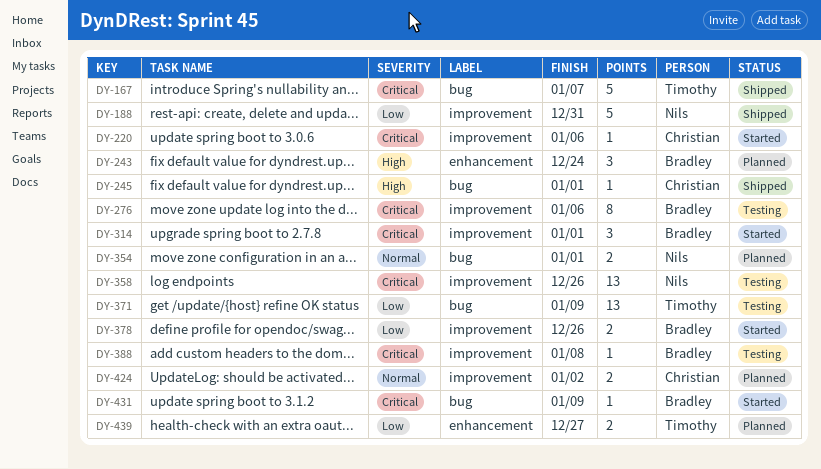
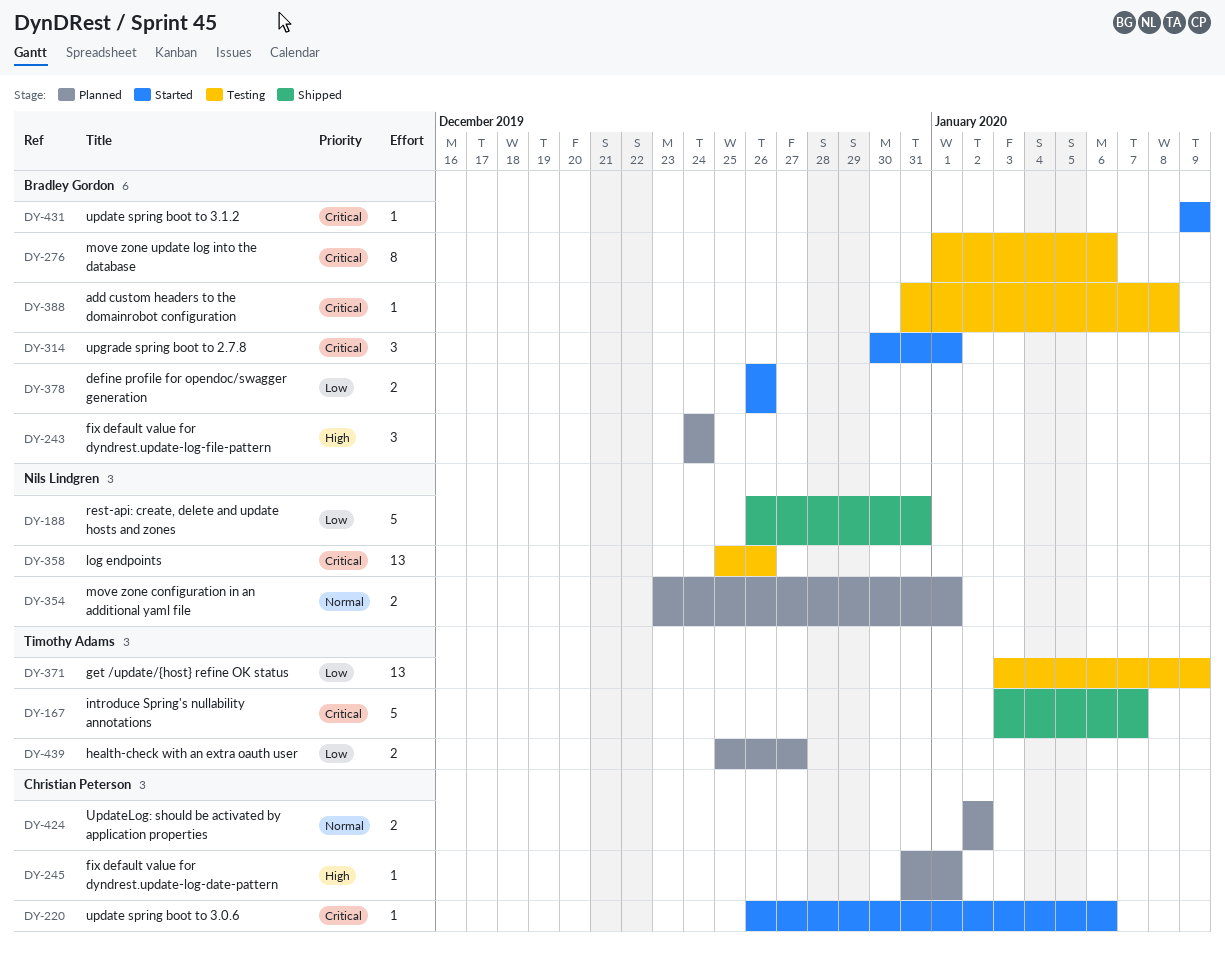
DY-245, status: Shipped -> Planned

